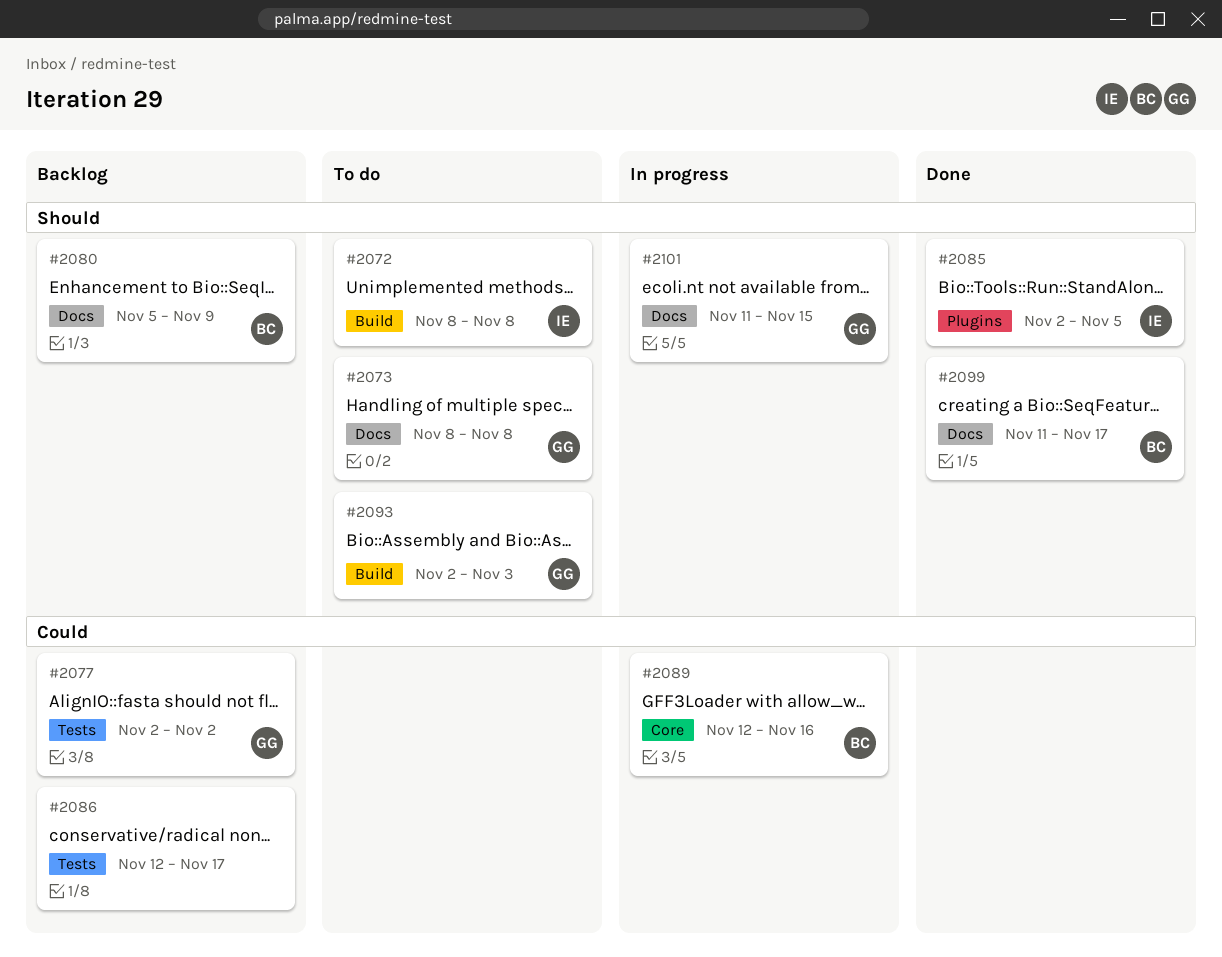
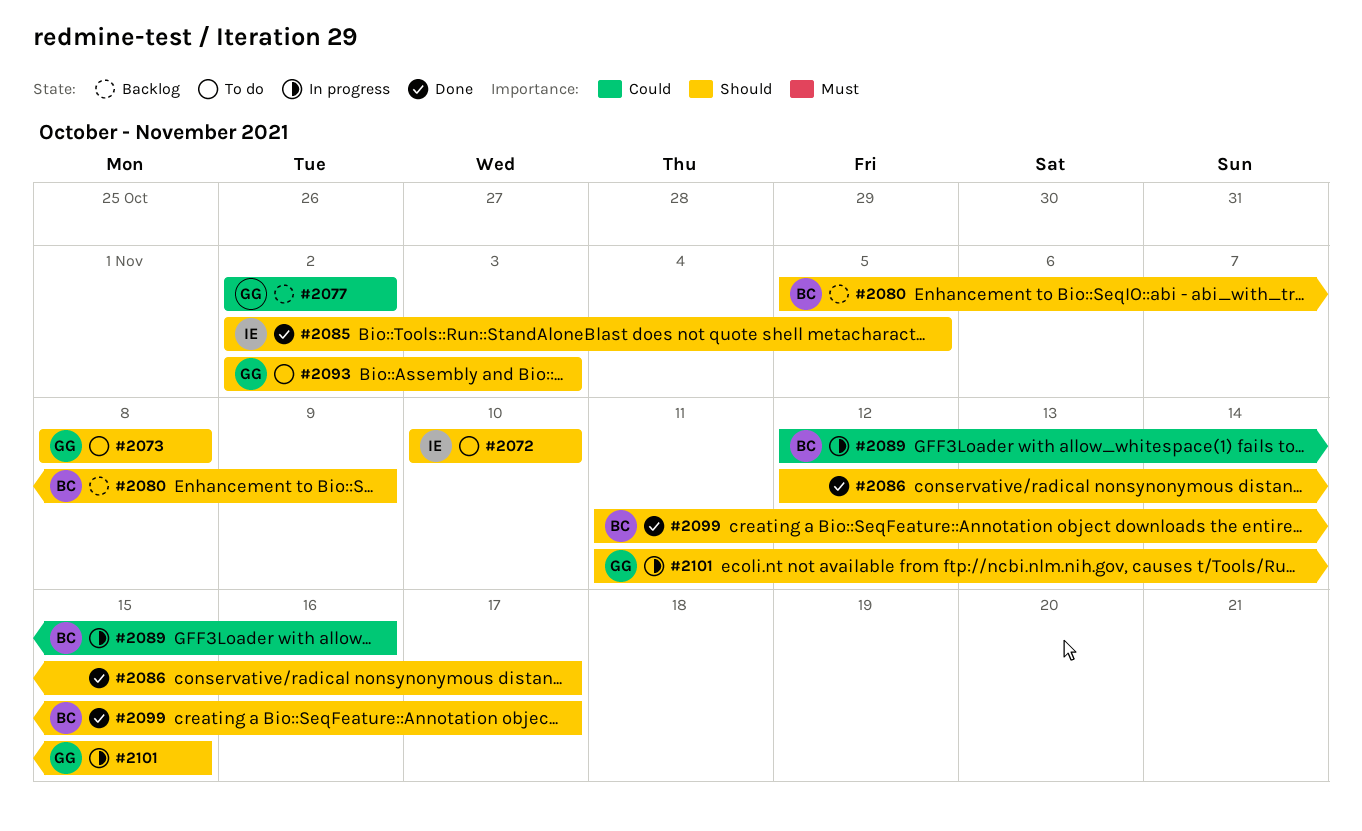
#2072, start: Nov 8 -> Nov 10
#2072, due: Nov 8 -> Nov 10
#2086, status: Backlog -> Done
#2086, priority: Could -> Should

